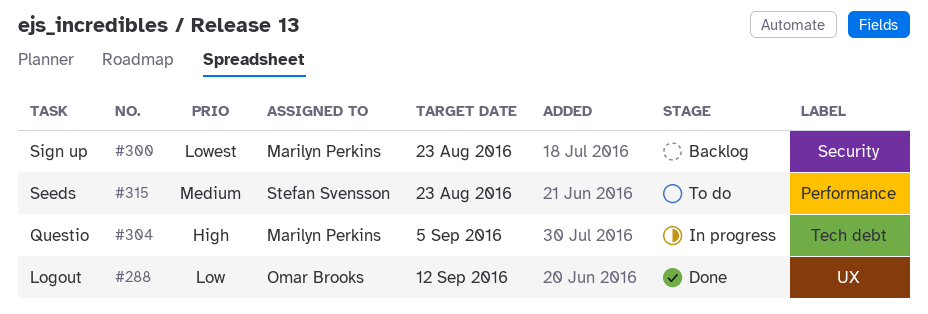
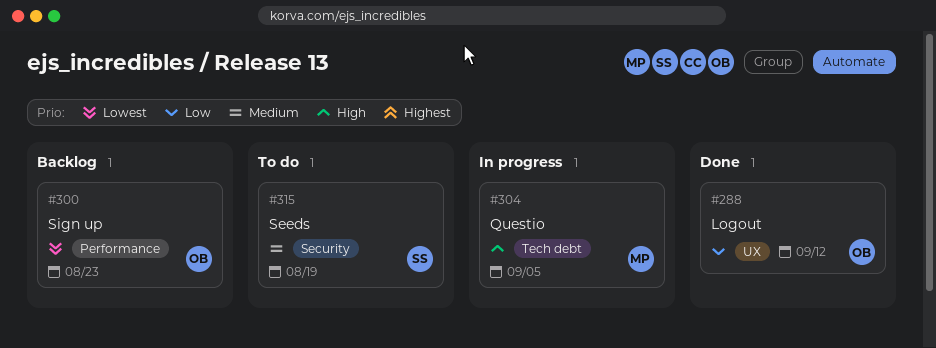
#300, owner: Marilyn Perkins -> Omar Brooks
#300, label: Security -> Performance
#315, label: Performance -> Security
#315, due: Aug 23 -> Aug 19

